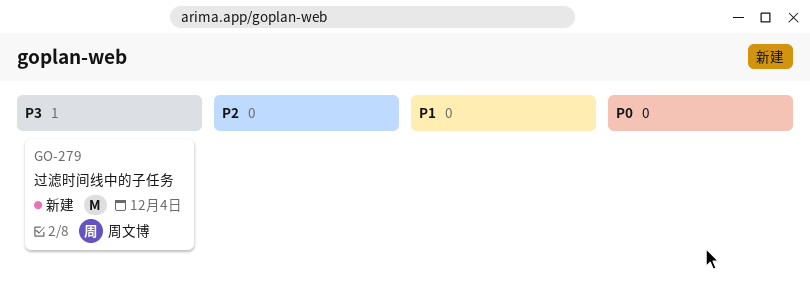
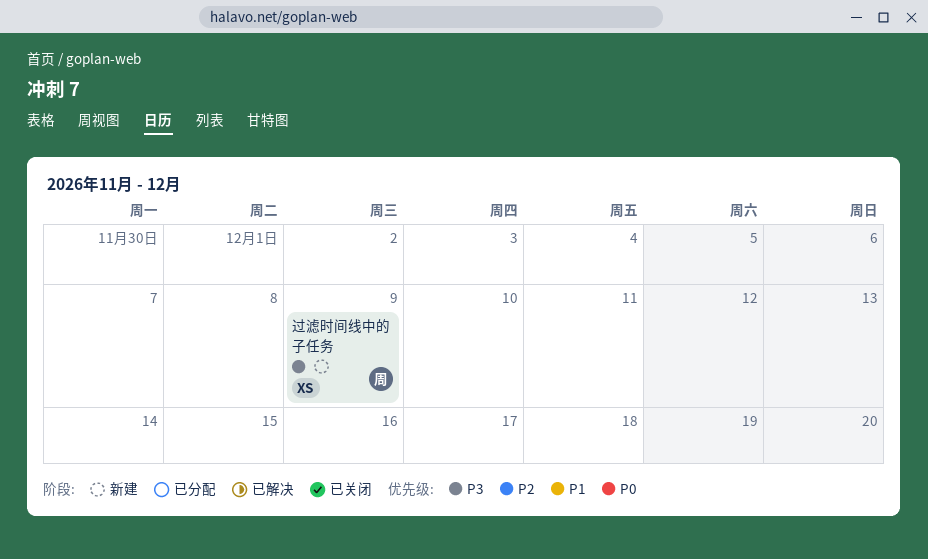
过滤时间线中的子任务, estimate: M -> XS
过滤时间线中的子任务, due: Dec 4 -> Dec 9

